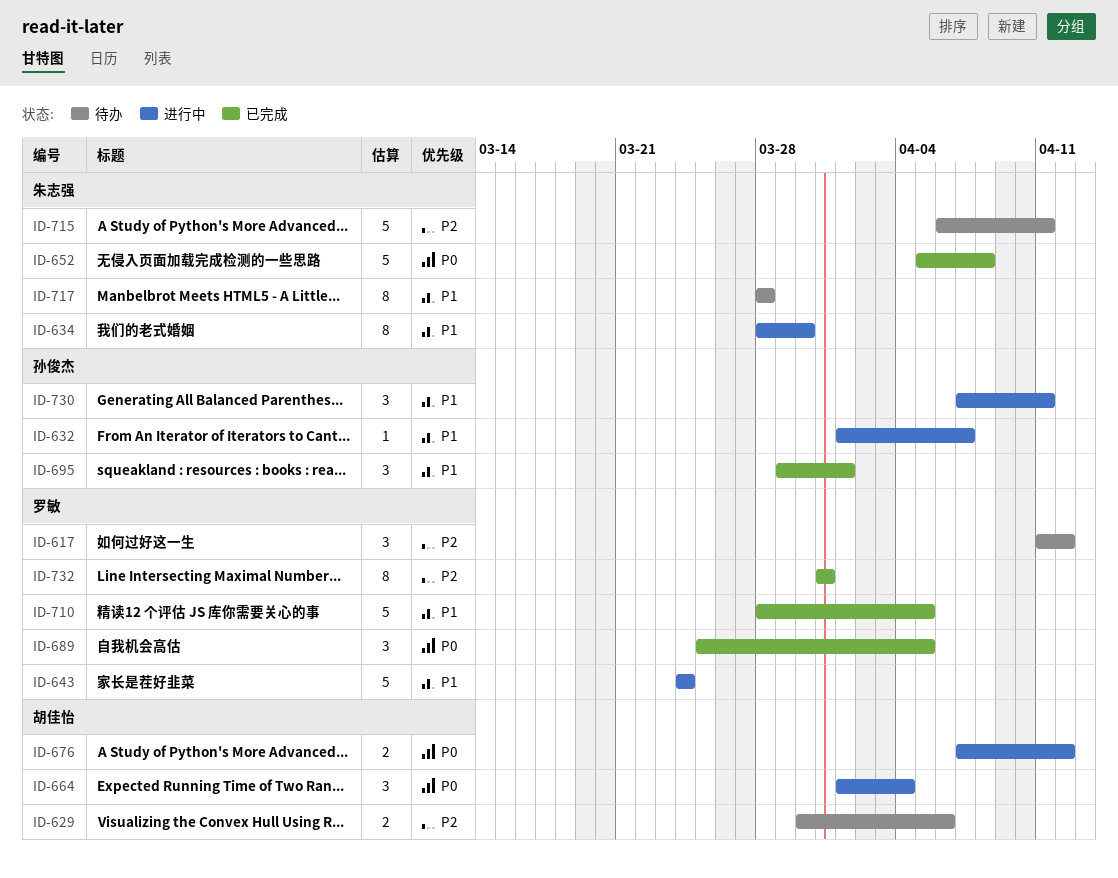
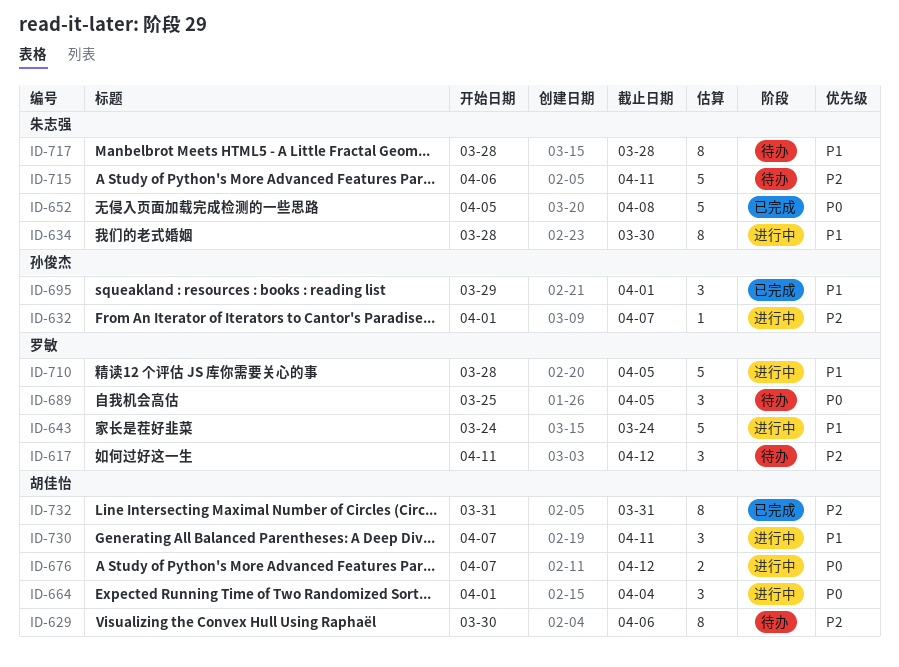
ID-629, estimate: 2 -> 8
ID-632, priority: P1 -> P2
ID-689, status: 已完成 -> 待办
ID-710, status: 已完成 -> 进行中
ID-730, owner: 孙俊杰 -> 胡佳怡
ID-732, owner: 罗敏 -> 胡佳怡

